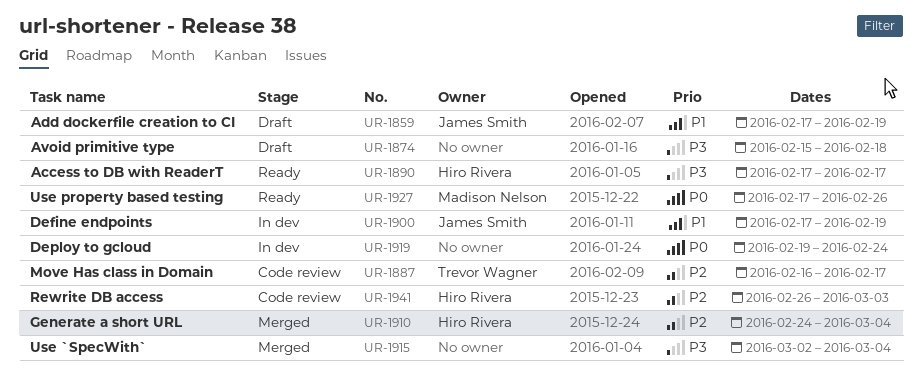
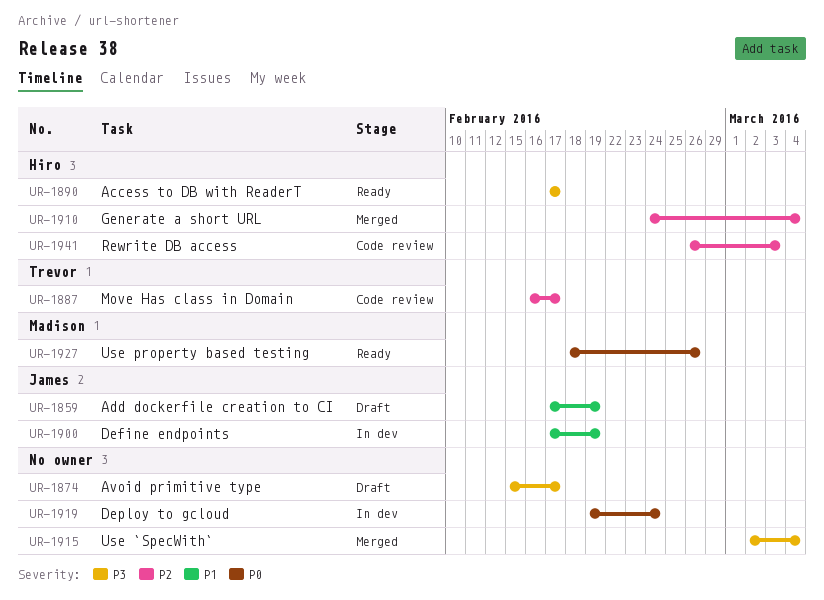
UR-1874, due: Feb 18 -> Feb 17
UR-1927, start: Feb 17 -> Feb 18

